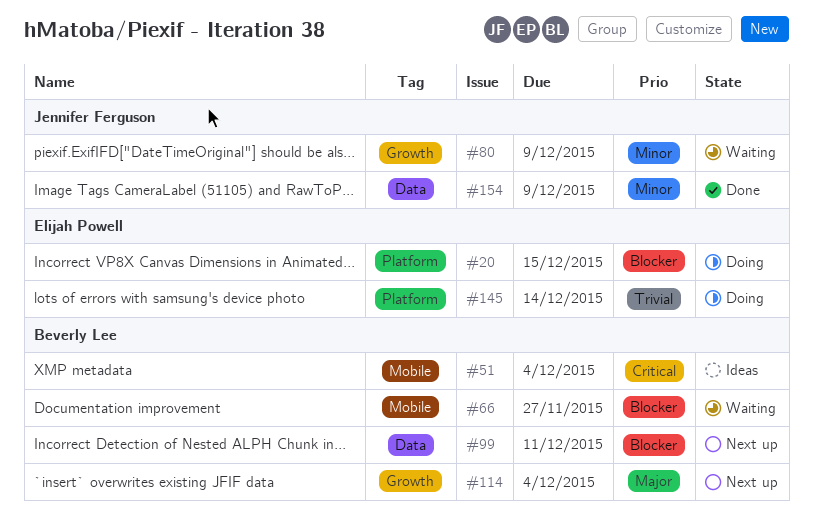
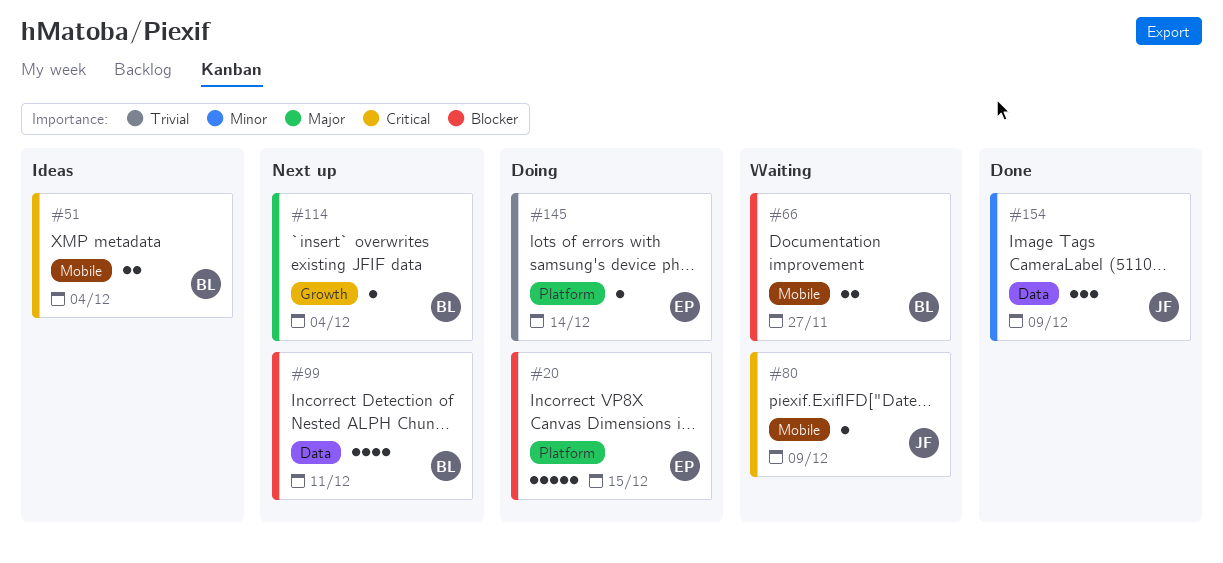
#80, priority: Minor -> Critical
#80, label: Growth -> Mobile

